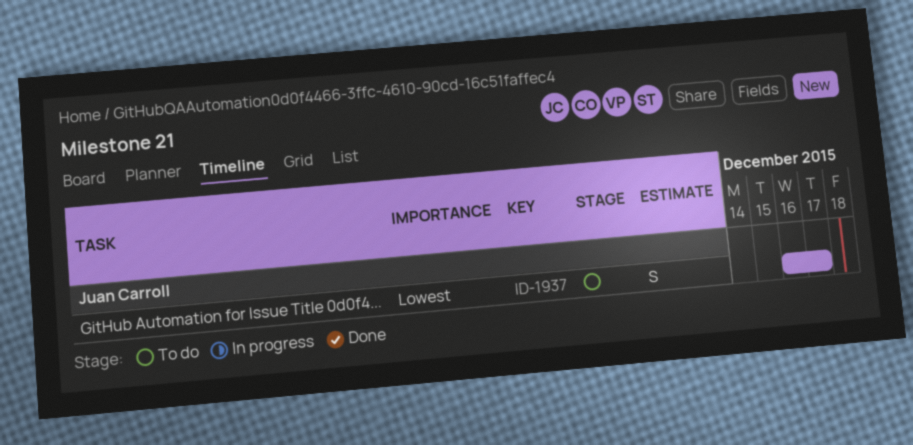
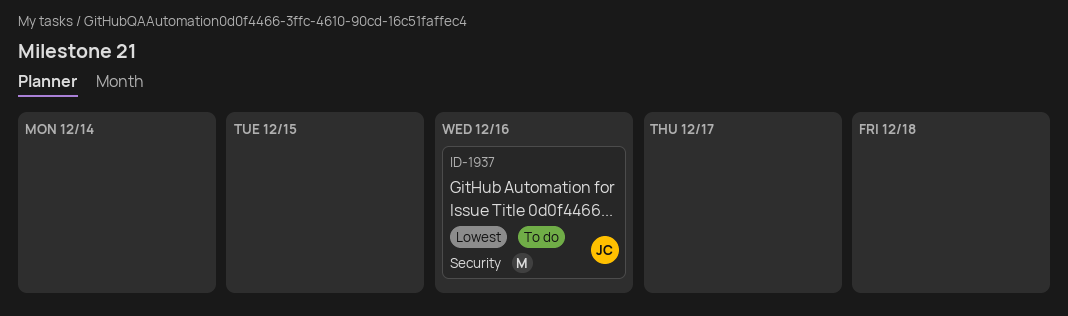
ID-1937, estimate: S -> M
ID-1937, due: Dec 17 -> Dec 16

